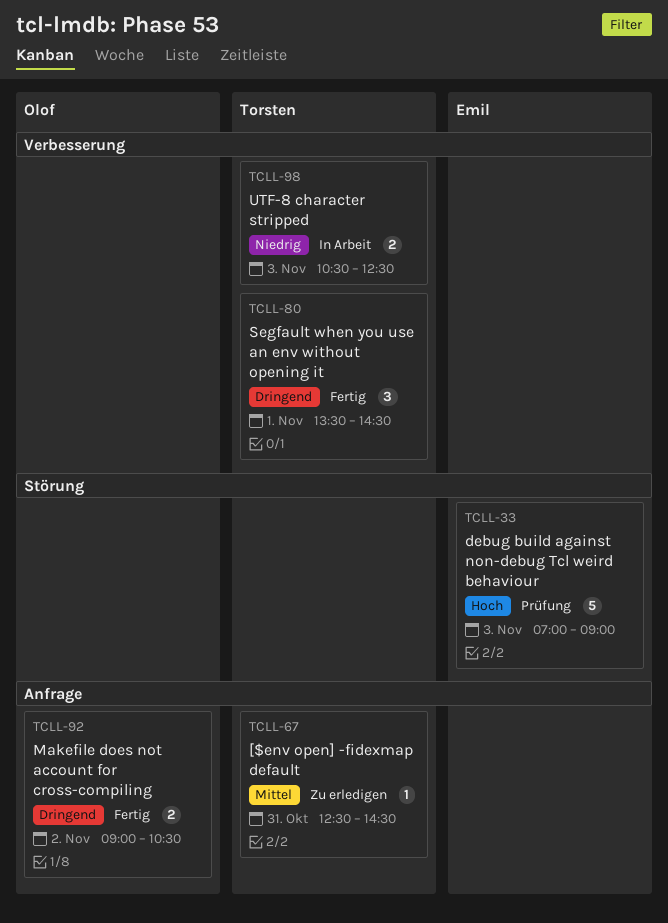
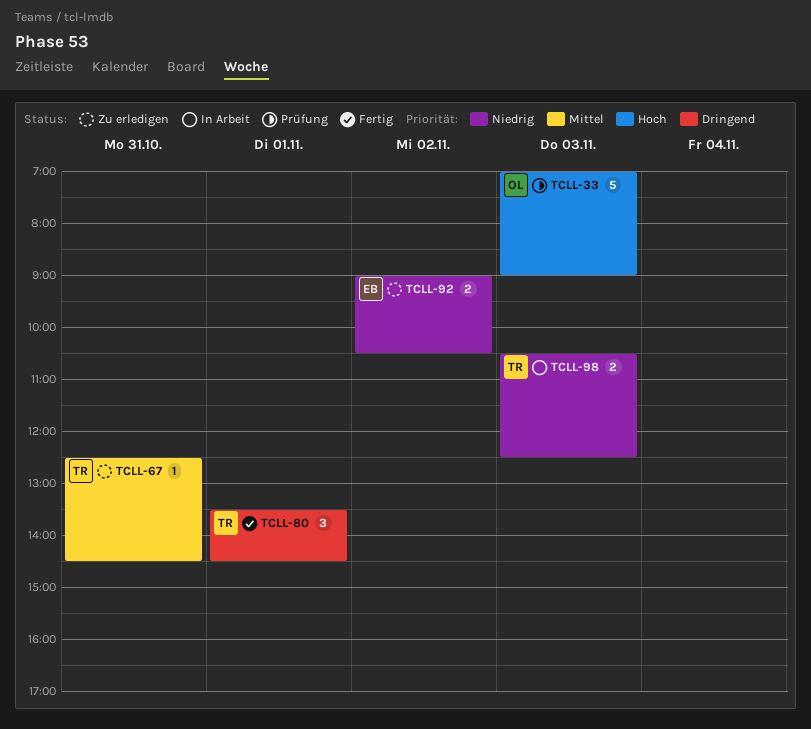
TCLL-33, owner: Emil -> Olof
TCLL-92, status: Fertig -> Zu erledigen
TCLL-92, owner: Olof -> Emil
TCLL-92, priority: Dringend -> Niedrig

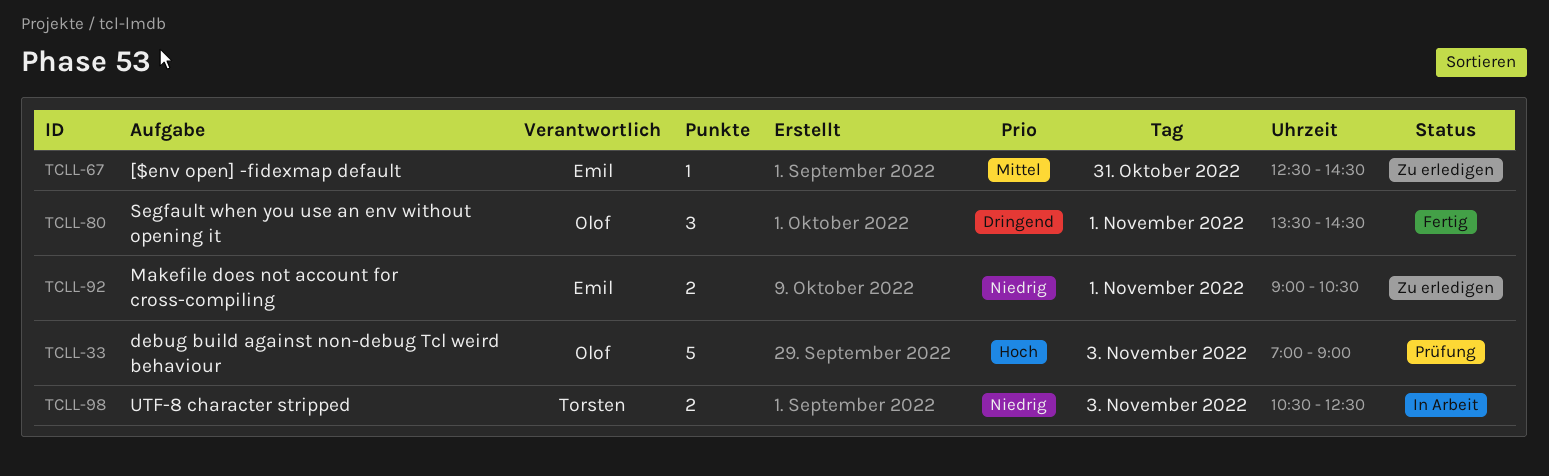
TCLL-67, owner: Torsten -> Emil
TCLL-80, owner: Torsten -> Olof
TCLL-92, day: Nov 2 -> Nov 1

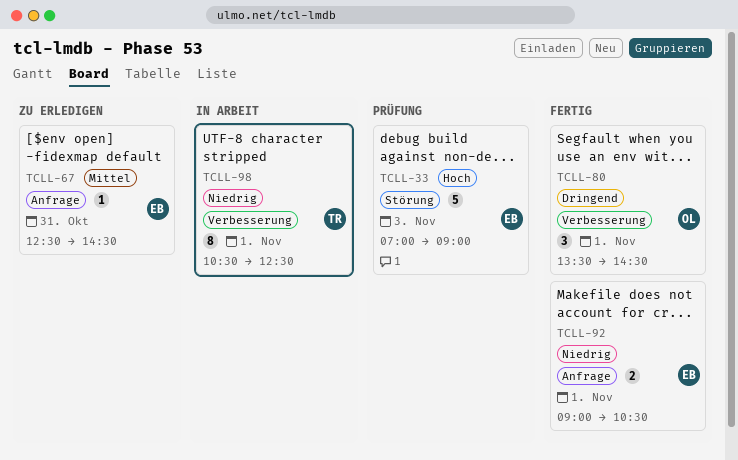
TCLL-33, owner: Olof -> Emil
TCLL-92, status: Zu erledigen -> Fertig
TCLL-98, estimate: 2 -> 8
TCLL-98, day: Nov 3 -> Nov 1

